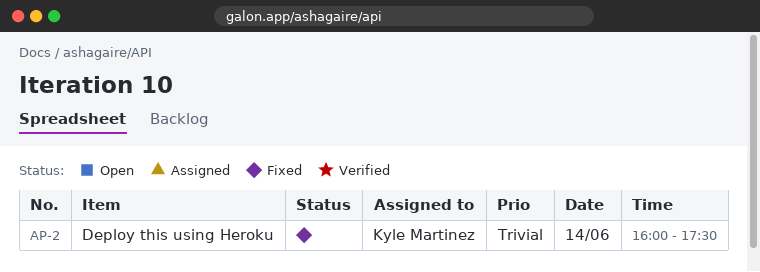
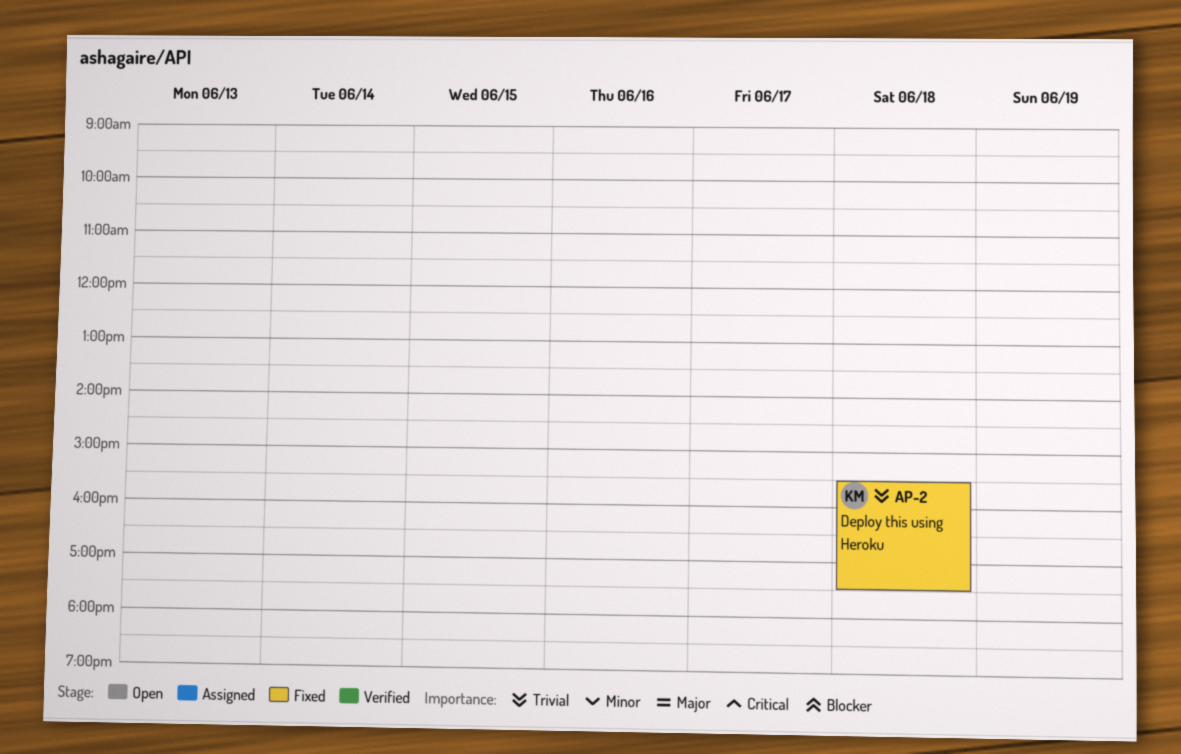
AP-2, day: Jun 14 -> Jun 18
AP-2, begins: 16:00 -> 15:30

